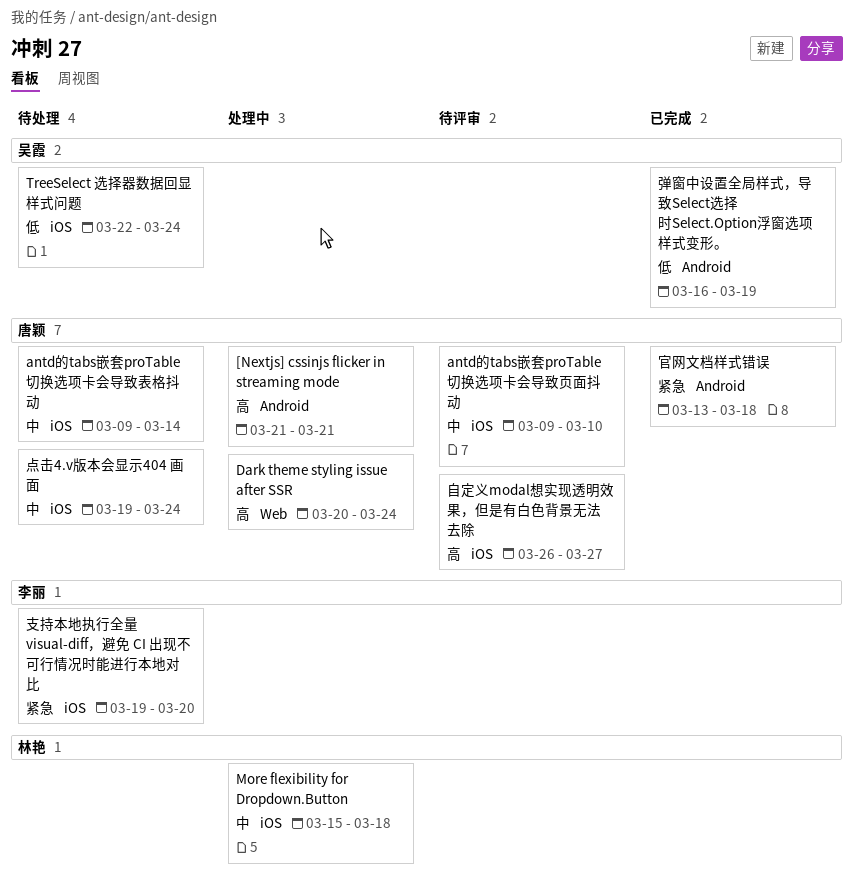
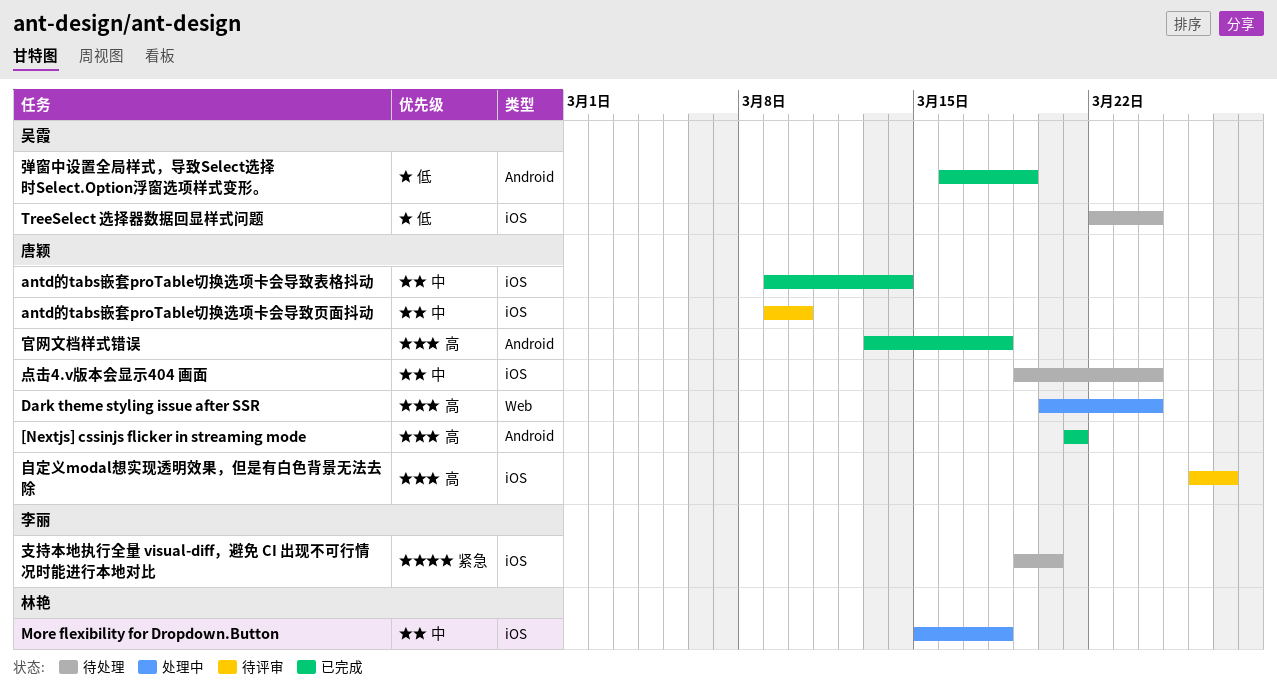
[Nextjs] cssinjs flicker in streaming mode, status: 处理中 -> 已完成
antd的tabs嵌套proTable切换选项卡会导致表格抖动, status: 待处理 -> 已完成
官网文档样式错误, priority: 紧急 -> 高

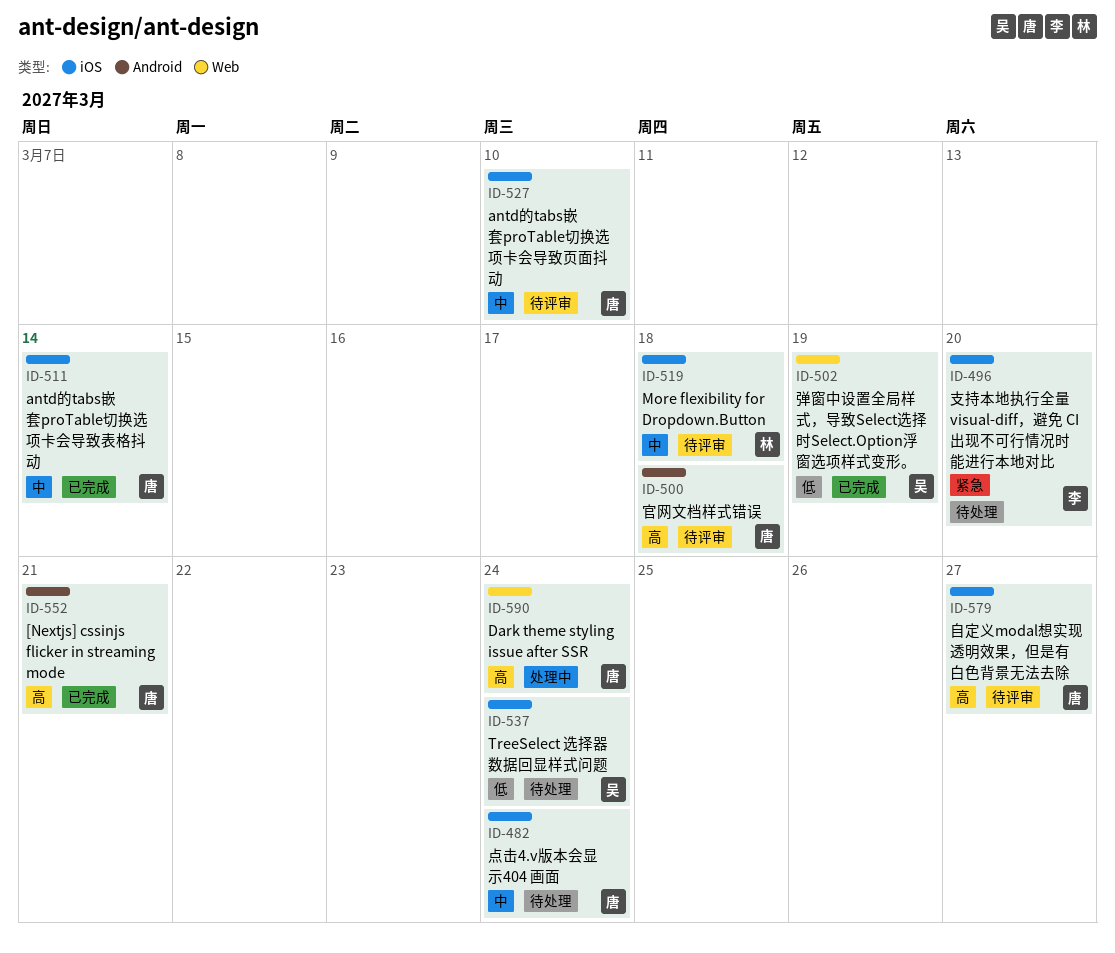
More flexibility for Dropdown.Button, status: 处理中 -> 待评审
官网文档样式错误, status: 已完成 -> 待评审
弹窗中设置全局样式，导致Select选择时Select.Option浮窗选项样式变形。, label: Android -> Web

